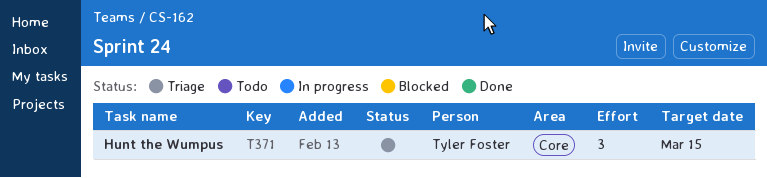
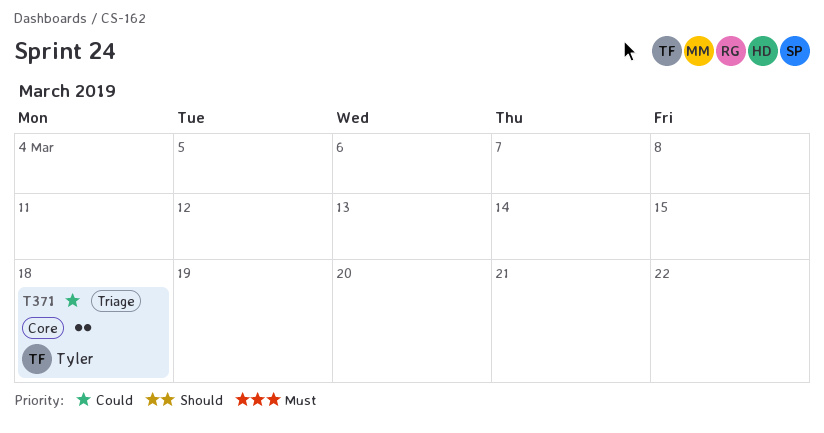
T371, estimate: 3 -> 2
T371, due: Mar 15 -> Mar 18

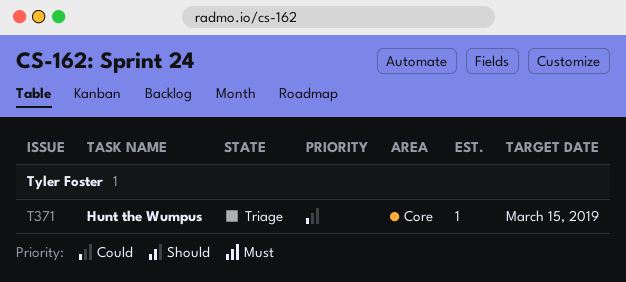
T371, estimate: 2 -> 1
T371, due: Mar 18 -> Mar 15

